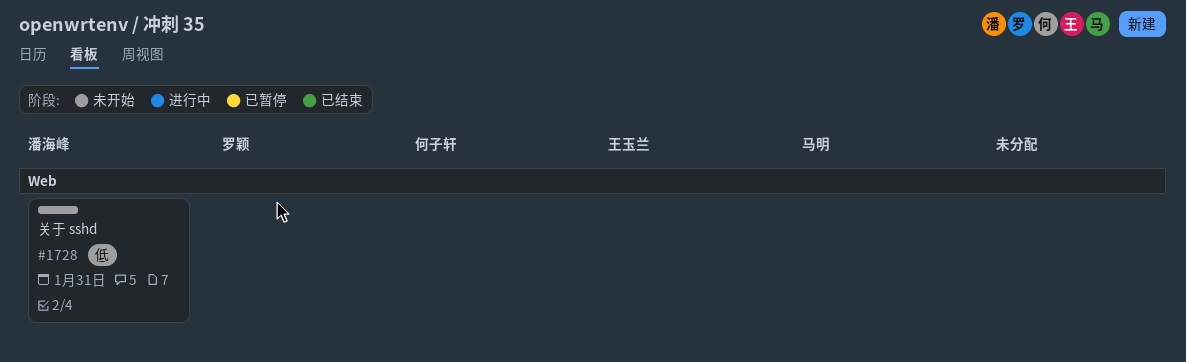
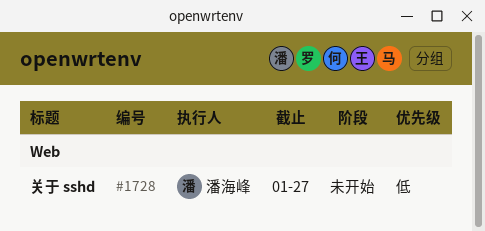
#1728, due: Jan 31 -> Jan 27

